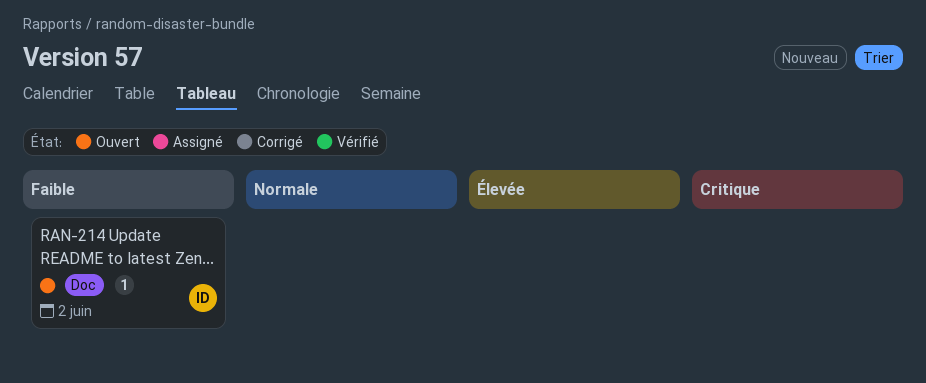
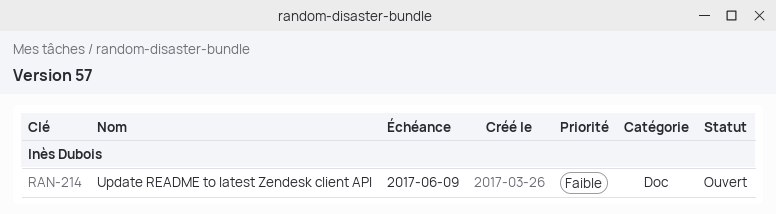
RAN-214, due: Jun 2 -> Jun 9

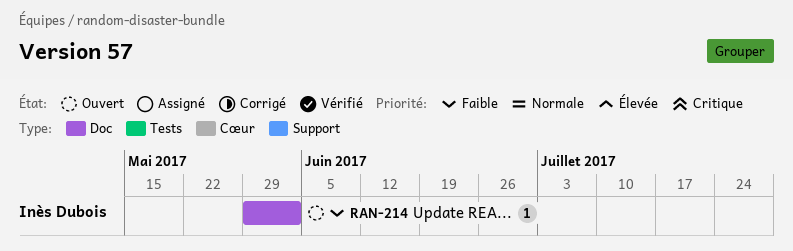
RAN-214, due: Jun 9 -> Jun 2

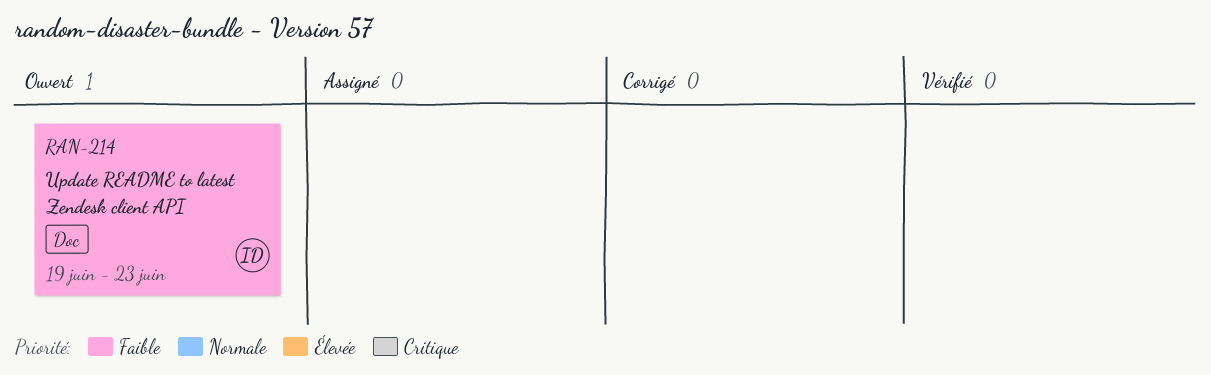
RAN-214, start: May 29 -> Jun 19
RAN-214, due: Jun 2 -> Jun 23

